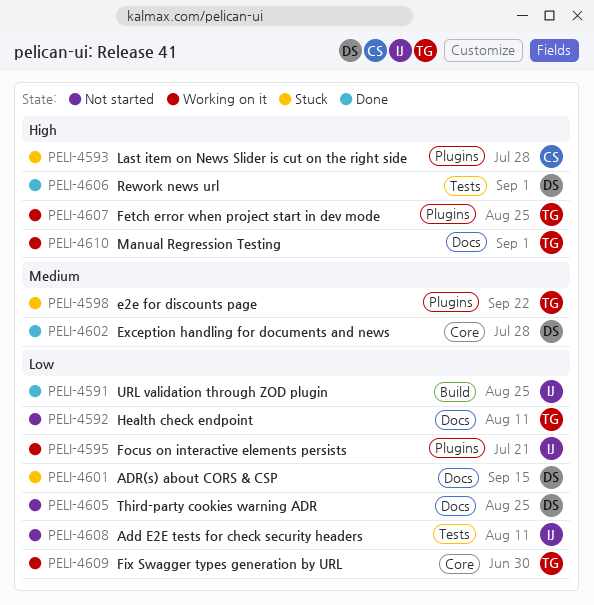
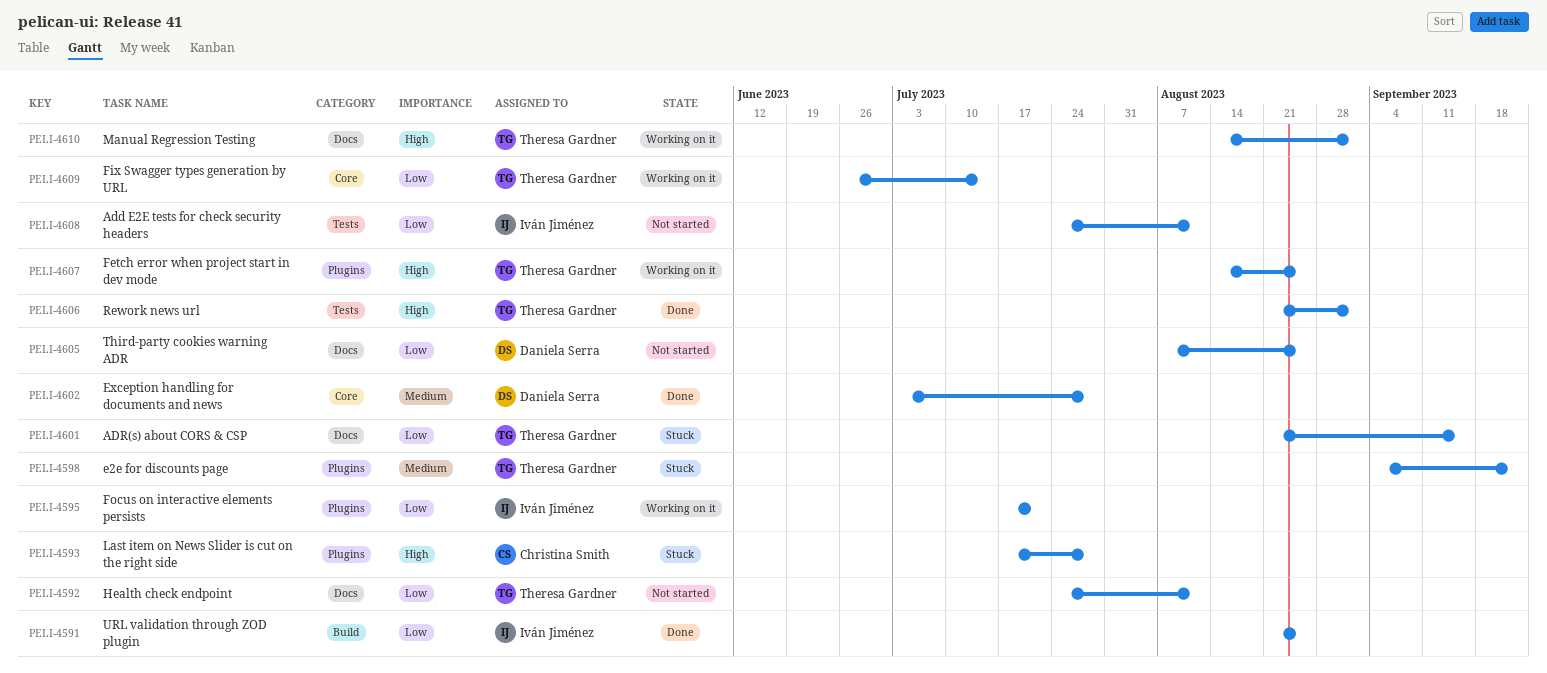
PELI-4601, owner: Daniela Serra -> Theresa Gardner
PELI-4606, owner: Daniela Serra -> Theresa Gardner
PELI-4609, due: Jun 30 -> Jul 14

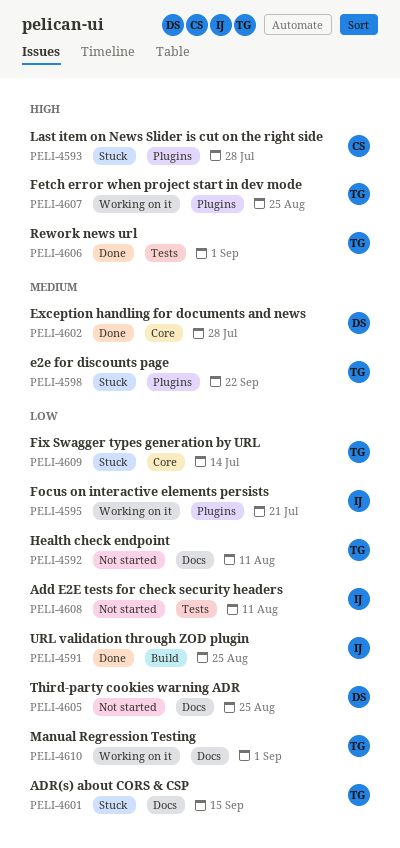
PELI-4609, status: Working on it -> Stuck
PELI-4610, priority: High -> Low

